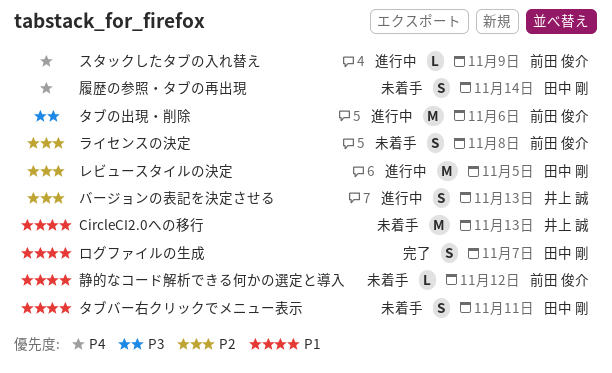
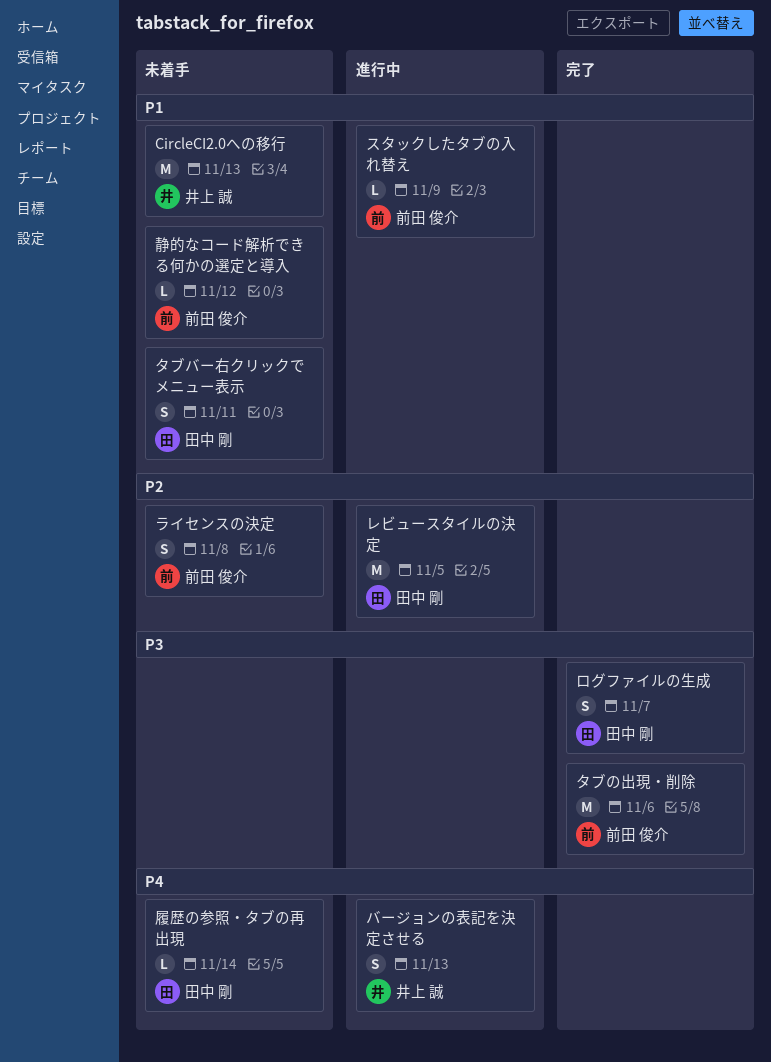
スタックしたタブの入れ替え, priority: P4 -> P1
タブの出現・削除, status: 進行中 -> 完了
バージョンの表記を決定させる, priority: P2 -> P4
ログファイルの生成, priority: P1 -> P3
履歴の参照・タブの再出現, estimate: S -> L

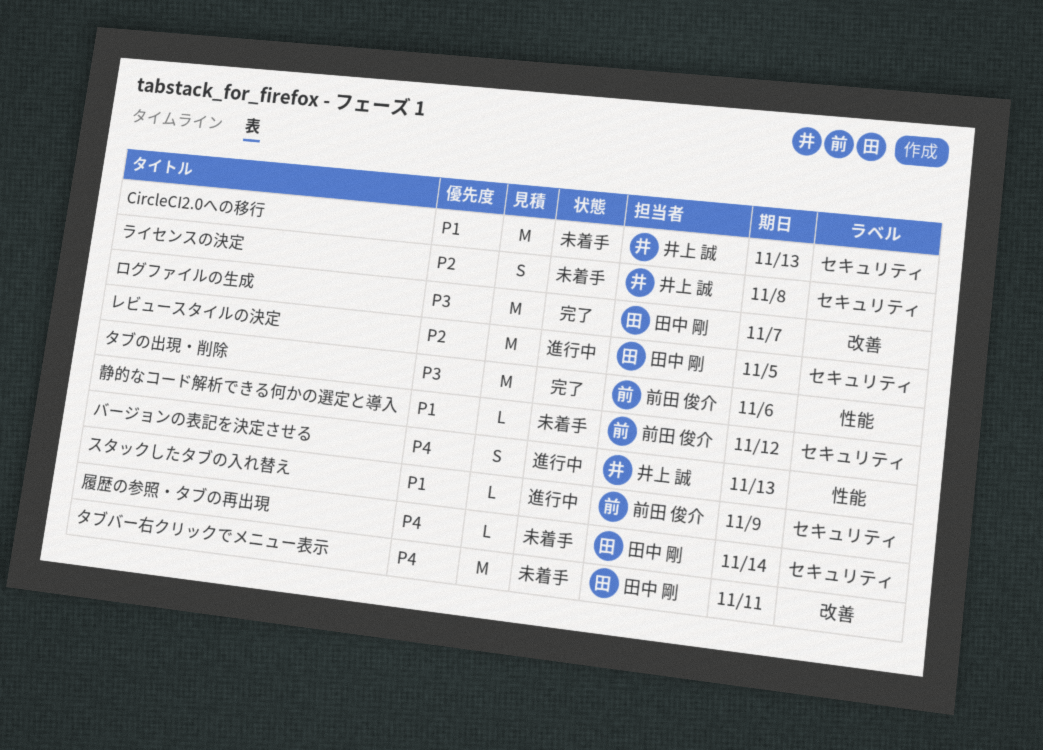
タブバー右クリックでメニュー表示, priority: P1 -> P4
タブバー右クリックでメニュー表示, estimate: S -> M
ライセンスの決定, owner: 前田 俊介 -> 井上 誠
ログファイルの生成, estimate: S -> M

